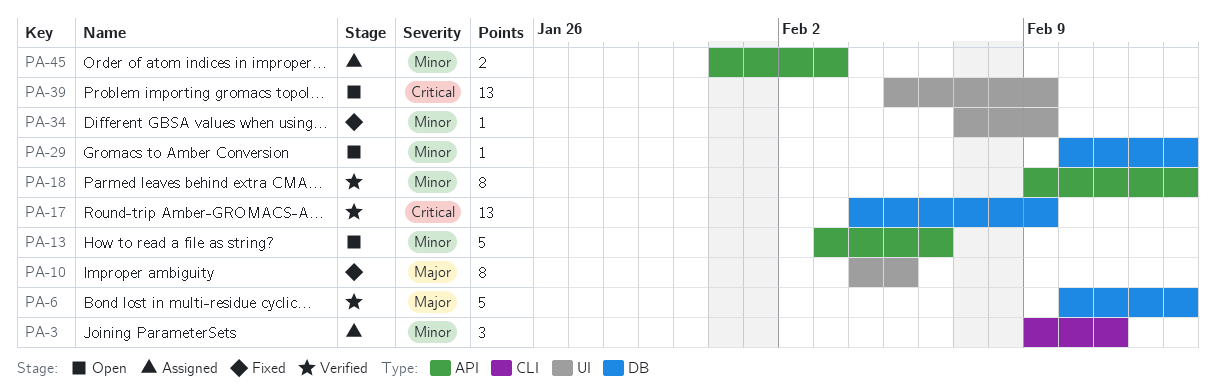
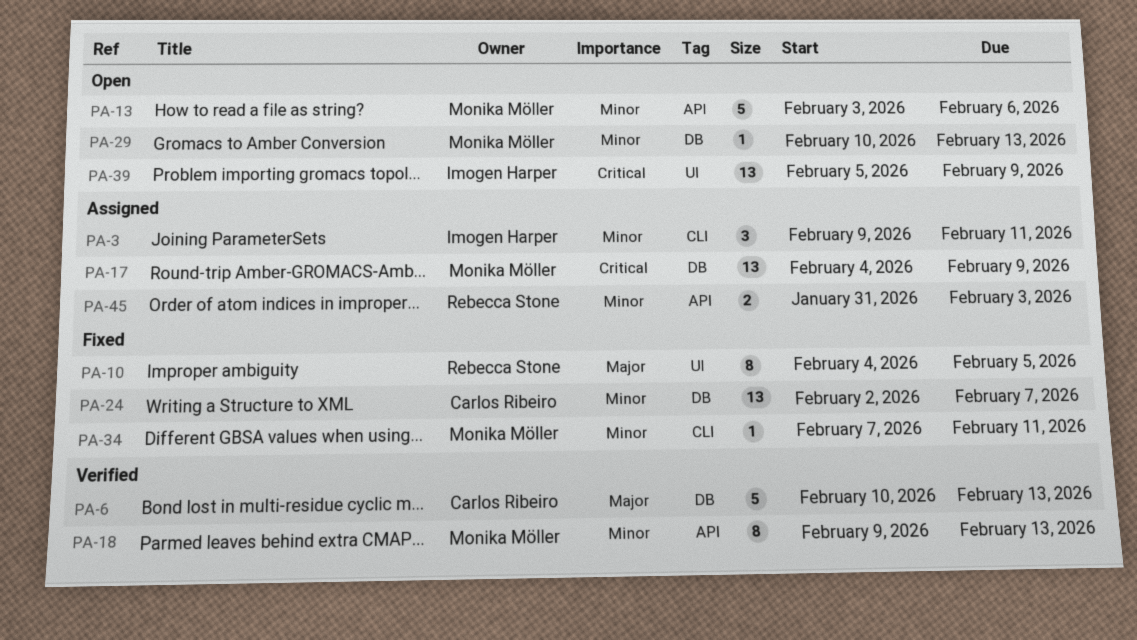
PA-17, status: Verified -> Assigned
PA-24: none -> present
PA-34, label: UI -> CLI
PA-34, due: Feb 9 -> Feb 11

